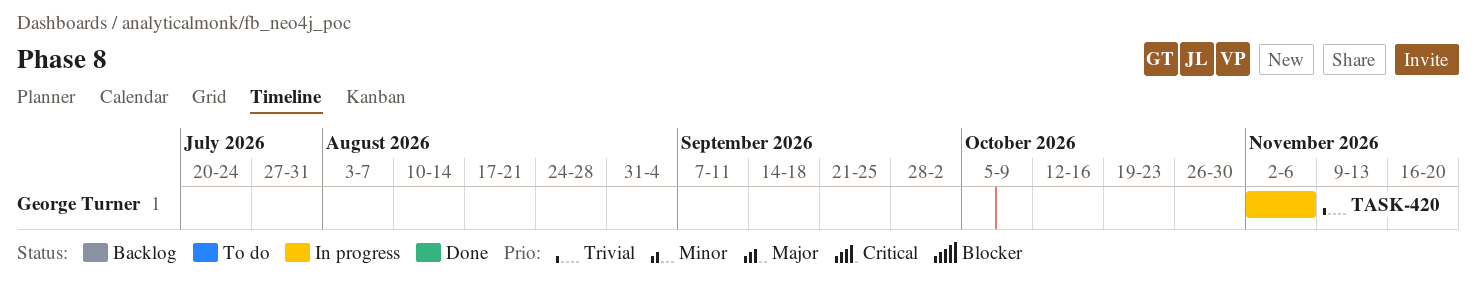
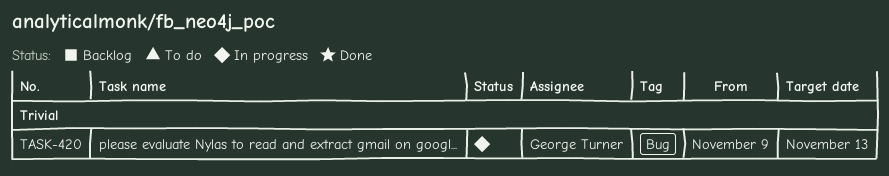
TASK-420, start: Nov 2 -> Nov 9
TASK-420, due: Nov 6 -> Nov 13

